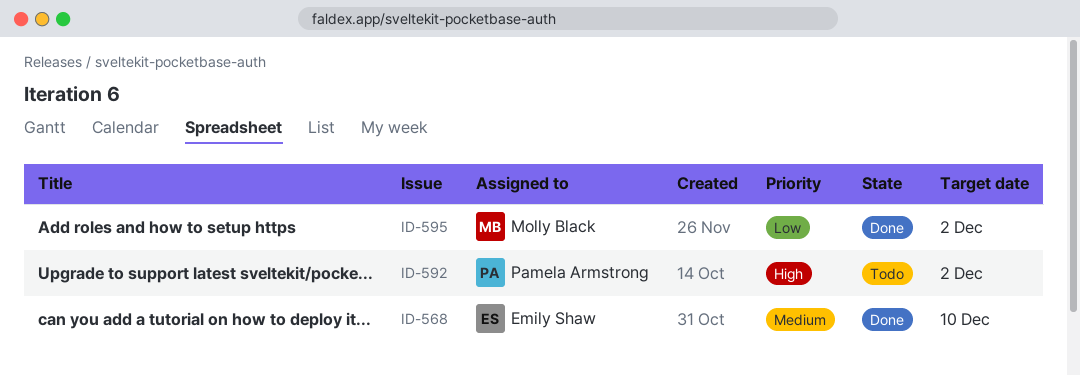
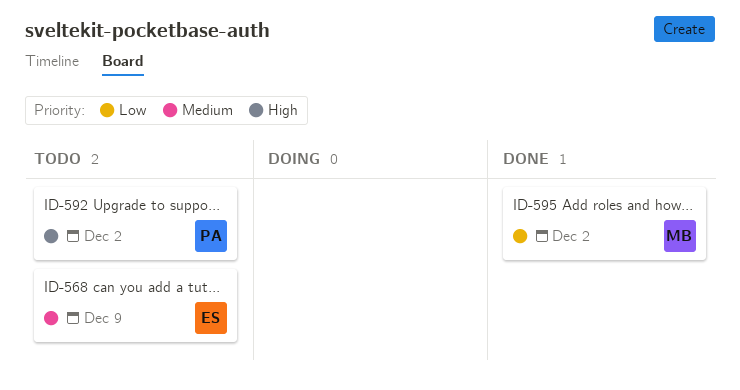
ID-568, status: Done -> Todo
ID-568, due: Dec 10 -> Dec 9

